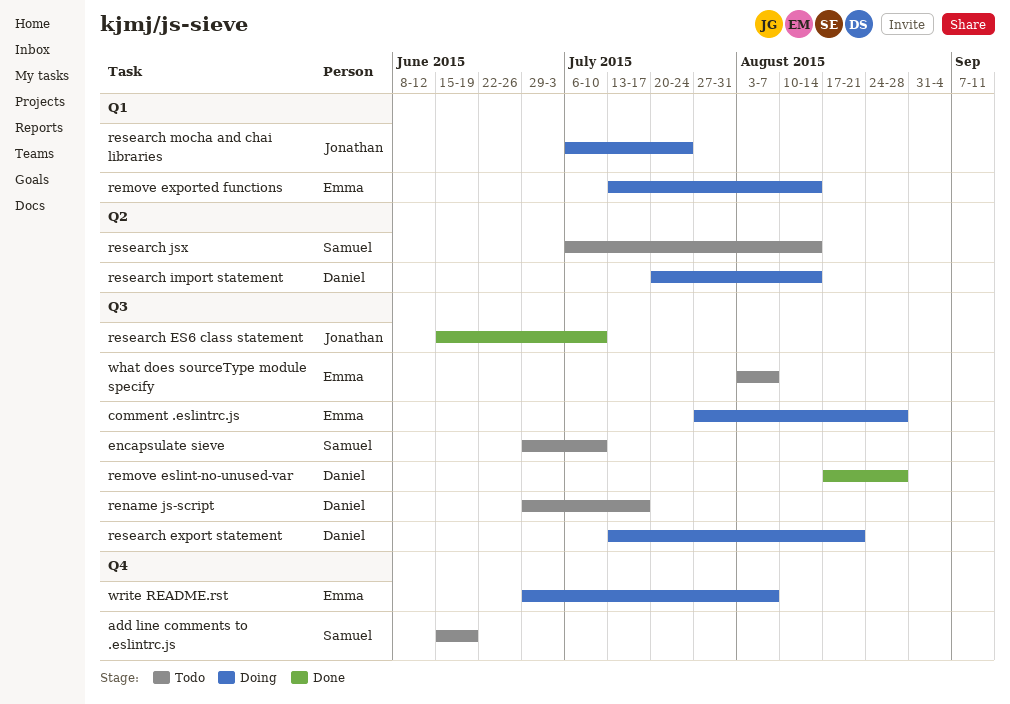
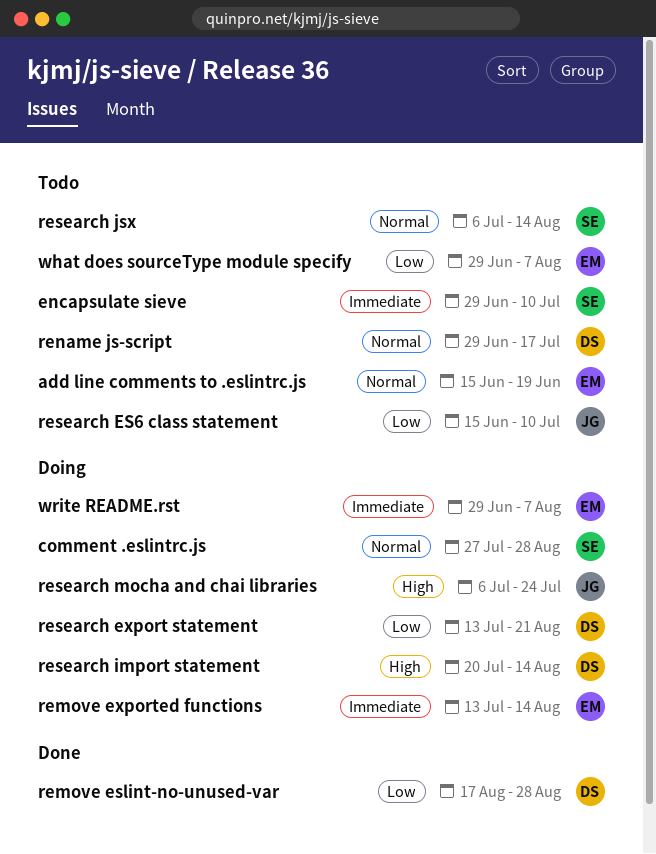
add line comments to .eslintrc.js, owner: Samuel -> Emma
comment .eslintrc.js, owner: Emma -> Samuel
research ES6 class statement, status: Done -> Todo
what does sourceType module specify, start: Aug 3 -> Jun 29

